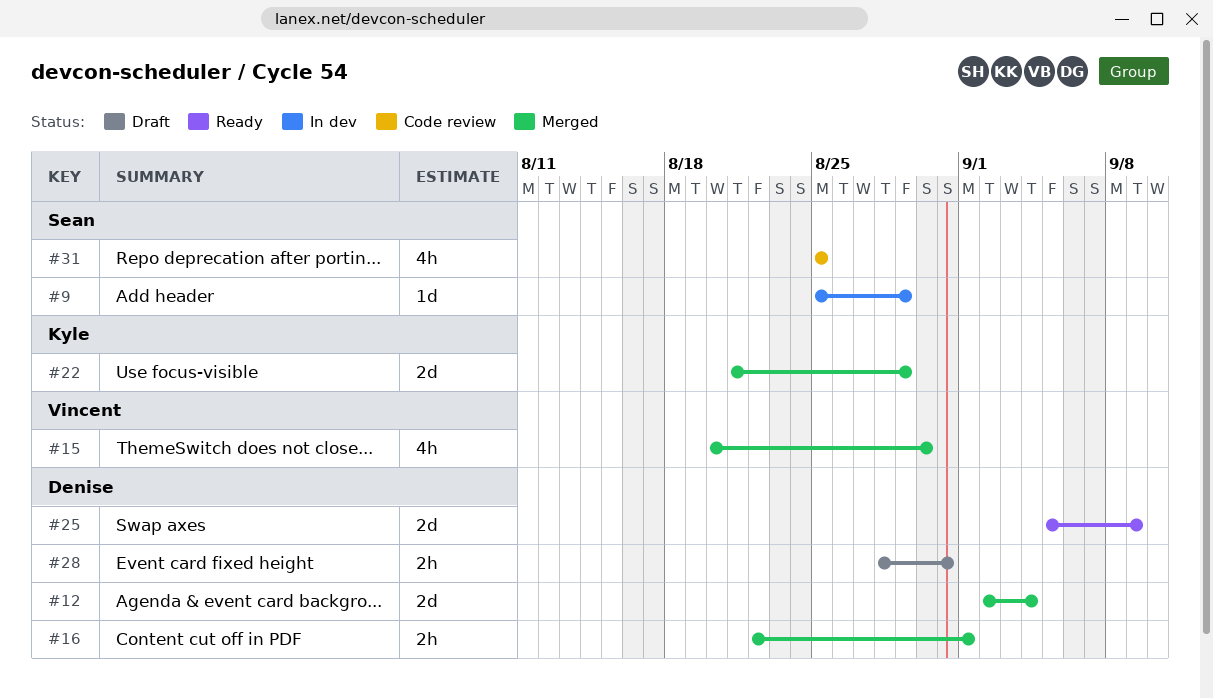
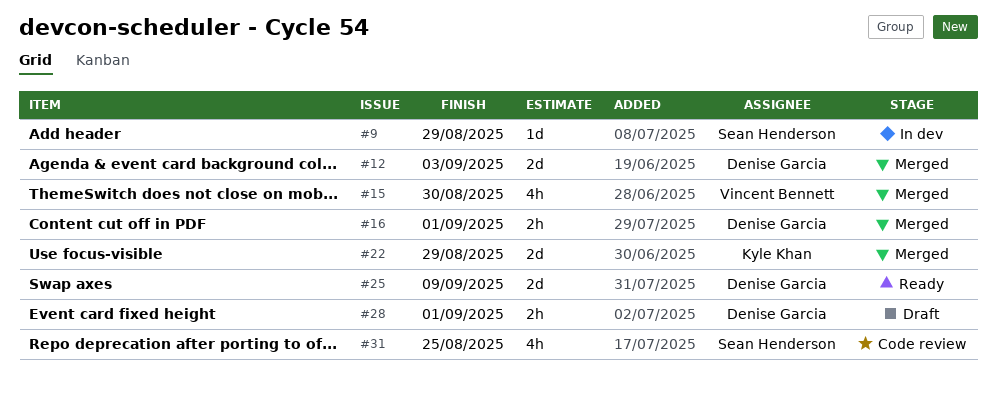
#12, due: Sep 4 -> Sep 3
#28, due: Aug 31 -> Sep 1

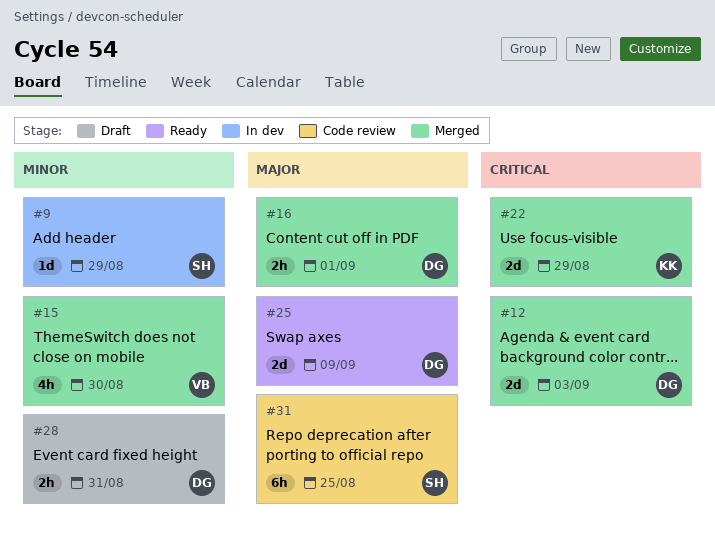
#28, due: Sep 1 -> Aug 31
#31, estimate: 4h -> 6h

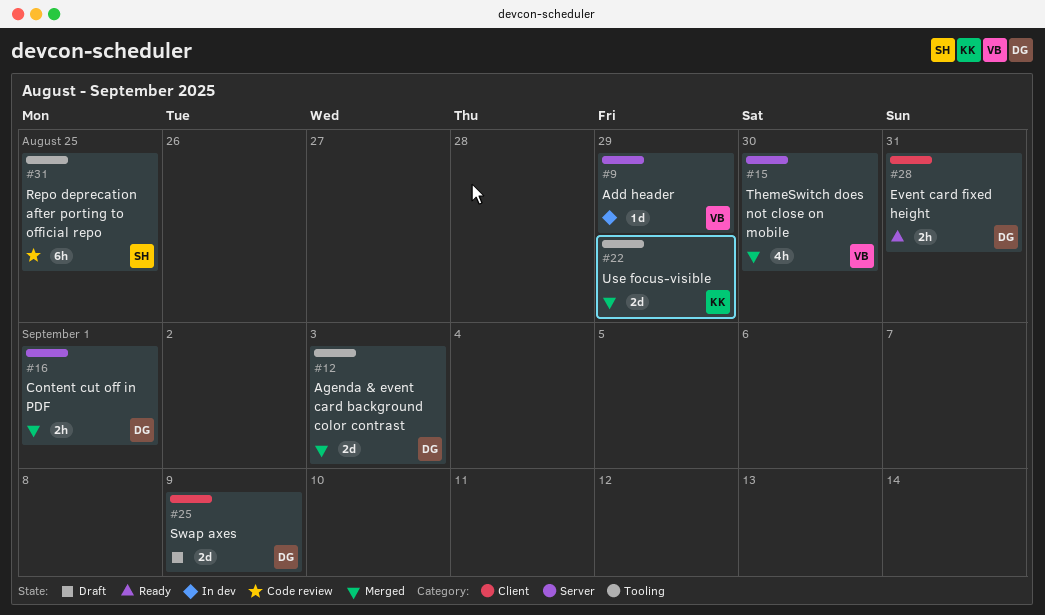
#9, owner: SH -> VB
#25, status: Ready -> Draft
#28, status: Draft -> Ready

